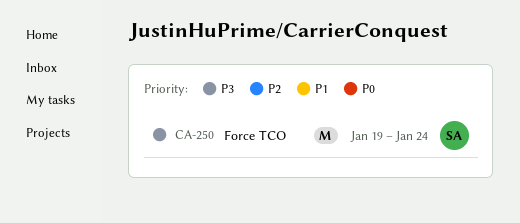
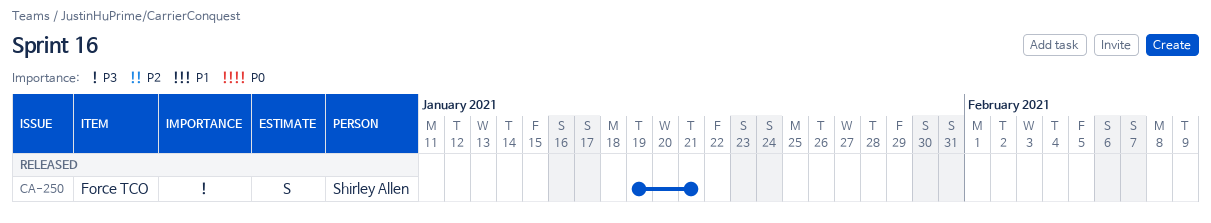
CA-250, estimate: M -> S
CA-250, due: Jan 24 -> Jan 21

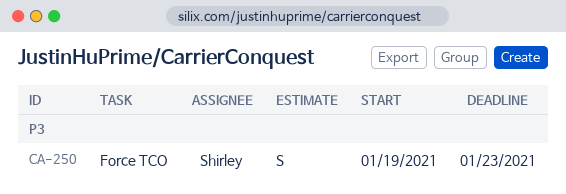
CA-250, due: Jan 21 -> Jan 23

